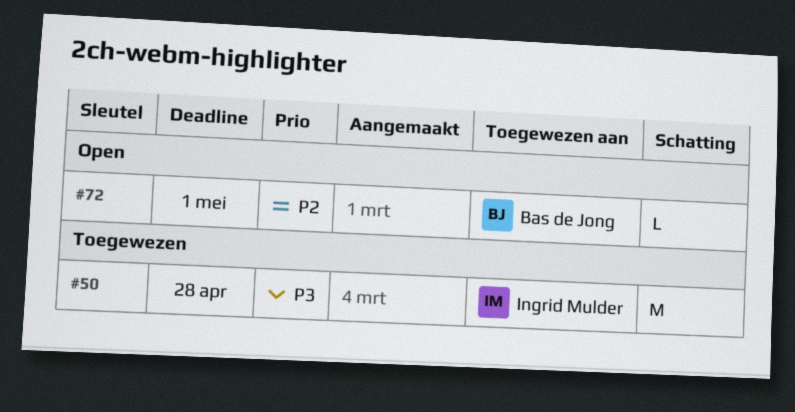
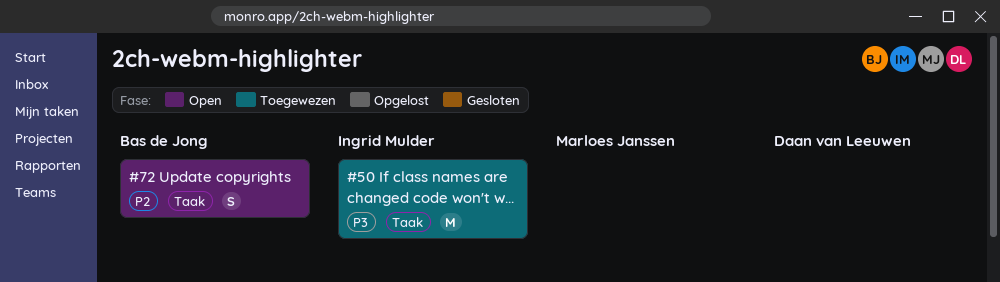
#72, estimate: L -> S

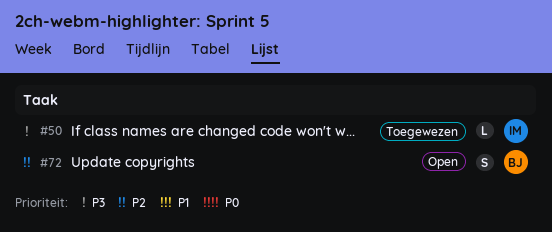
#50, estimate: M -> L

